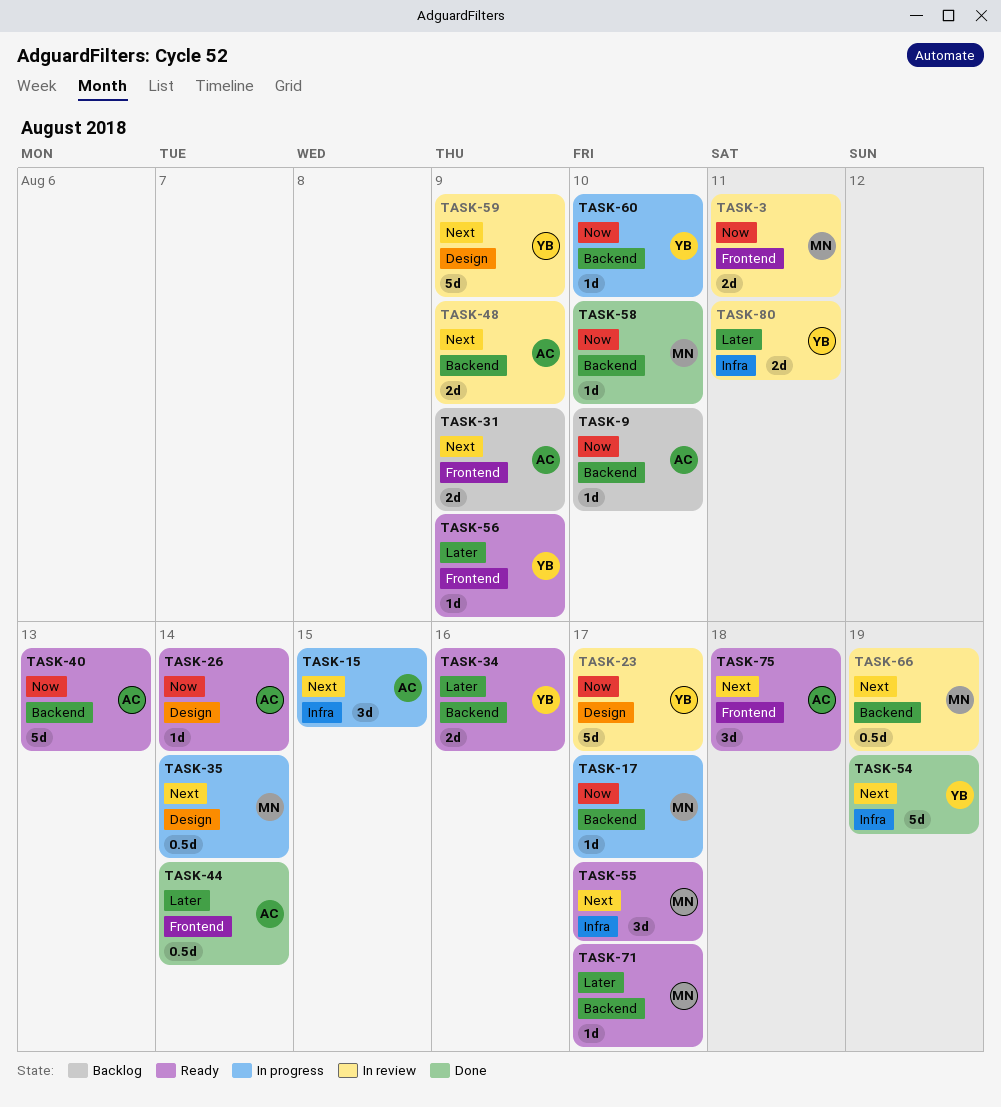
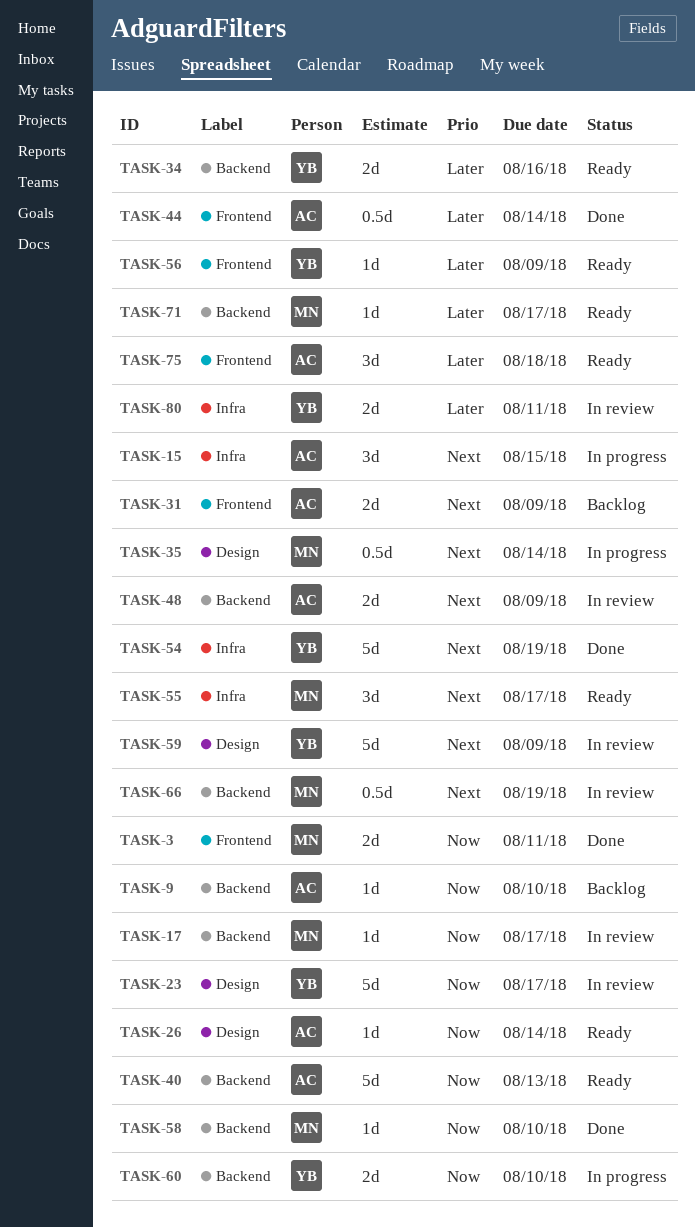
TASK-3, status: In review -> Done
TASK-17, status: In progress -> In review
TASK-60, estimate: 1d -> 2d
TASK-75, priority: Next -> Later

